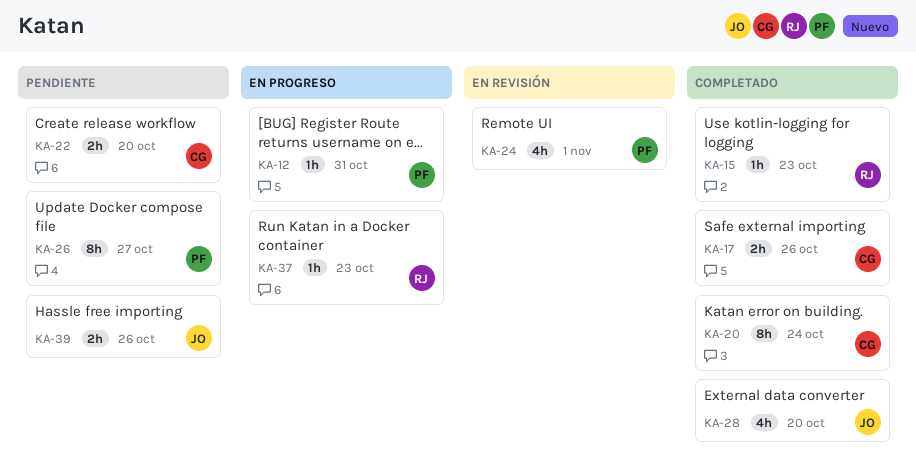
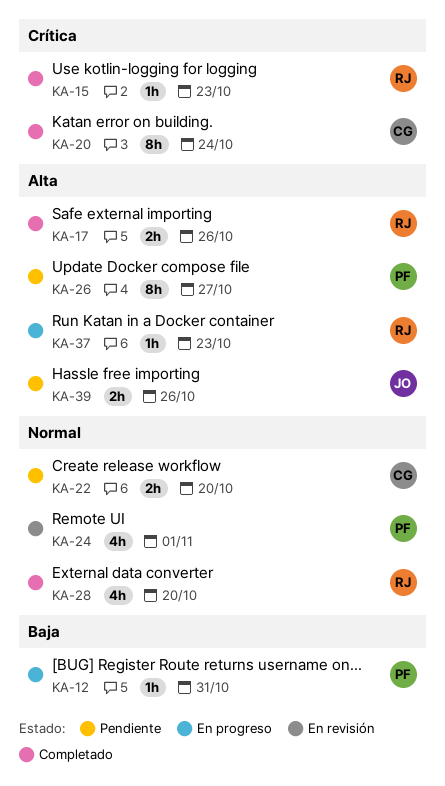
KA-17, owner: CG -> RJ
KA-28, owner: JO -> RJ

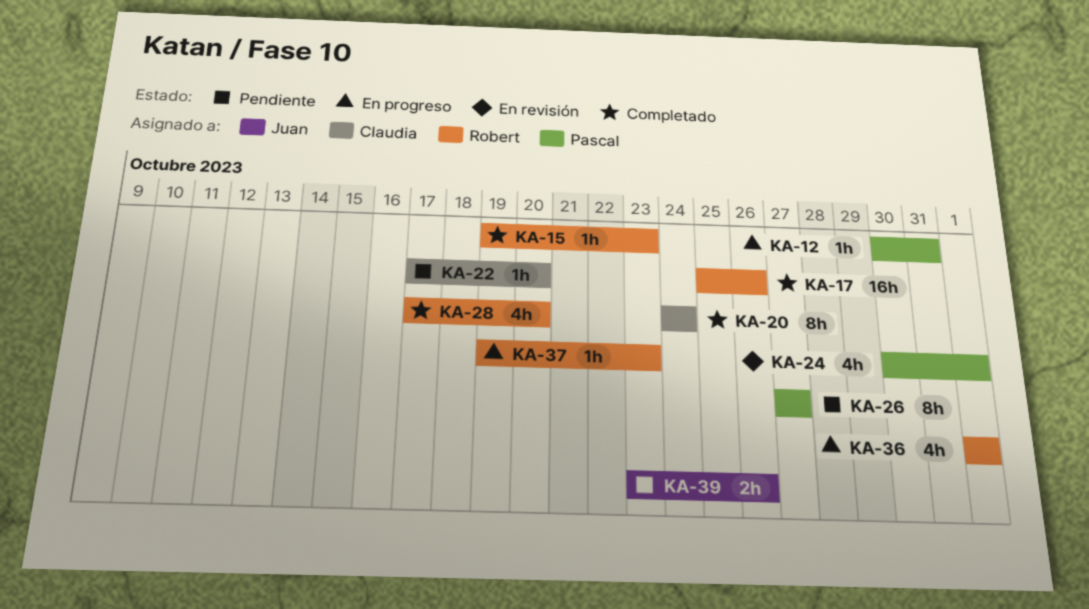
KA-17, estimate: 2h -> 16h
KA-22, estimate: 2h -> 1h
KA-36: none -> present

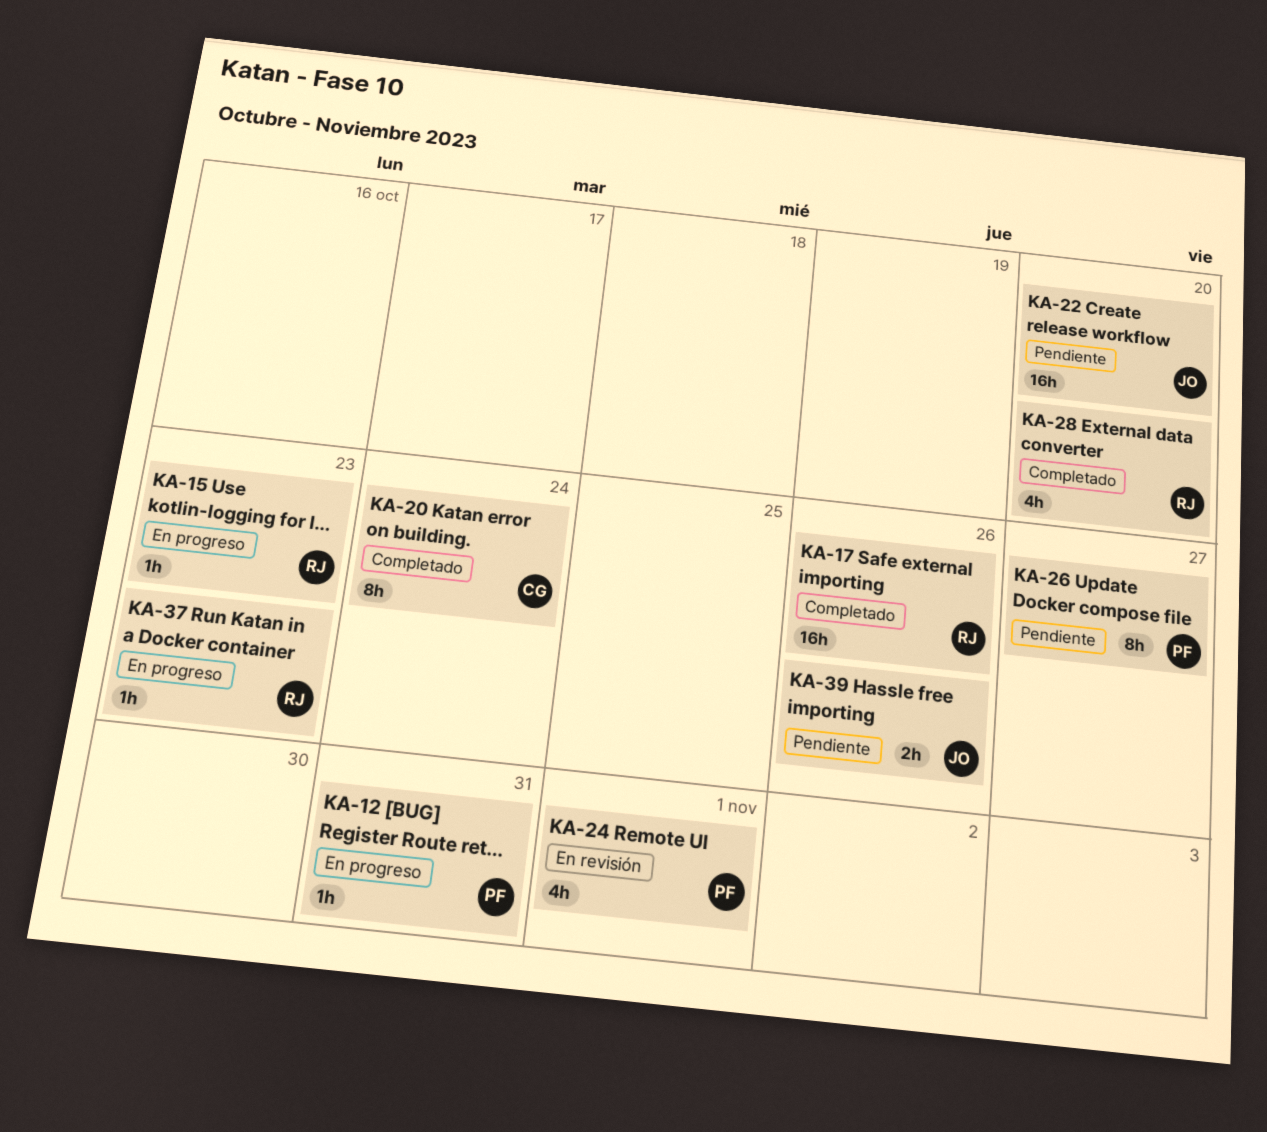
KA-15, status: Completado -> En progreso
KA-22, owner: Claudia -> Juan
KA-22, estimate: 1h -> 16h
KA-36: present -> none

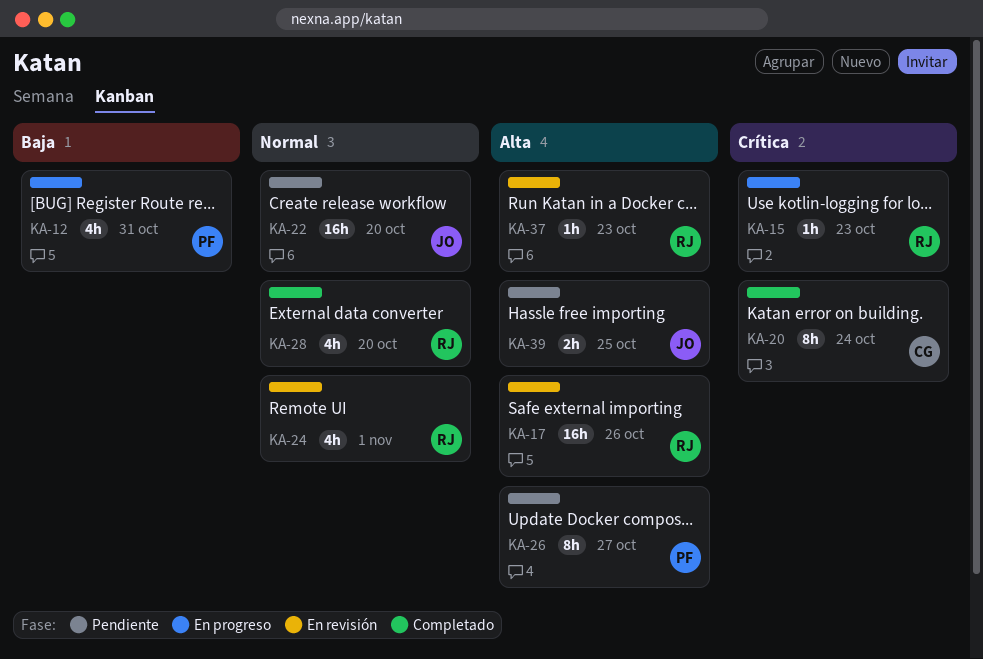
KA-12, estimate: 1h -> 4h
KA-17, status: Completado -> En revisión
KA-24, owner: PF -> RJ
KA-37, status: En progreso -> En revisión
KA-39, due: Oct 26 -> Oct 25

